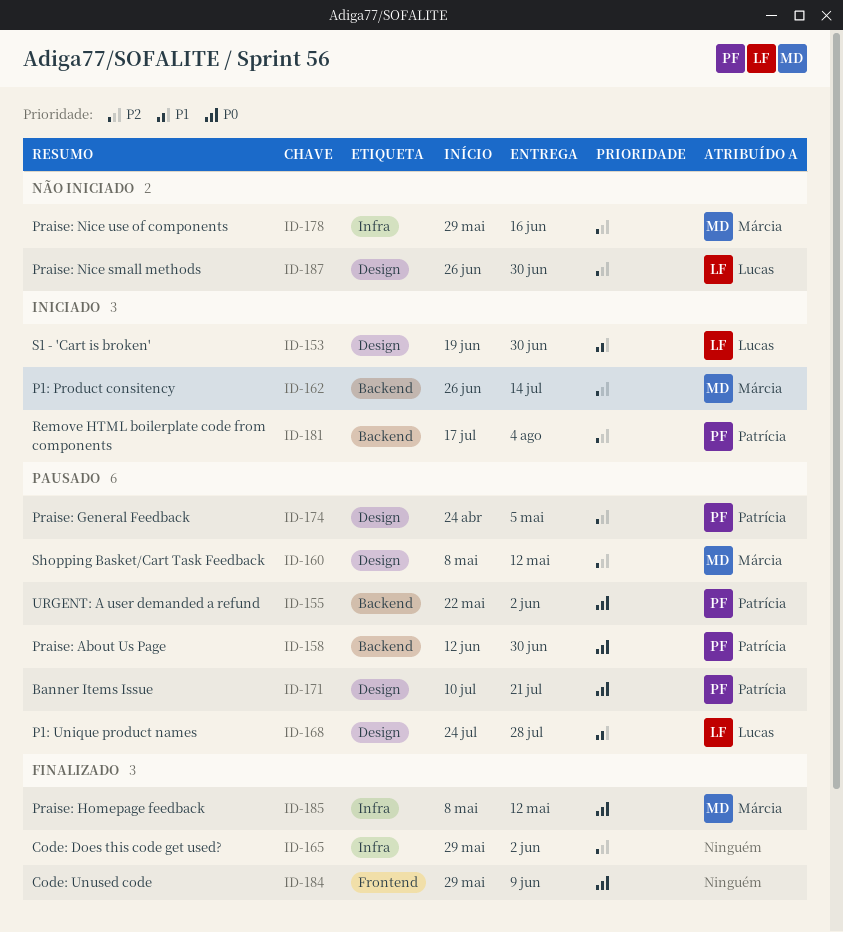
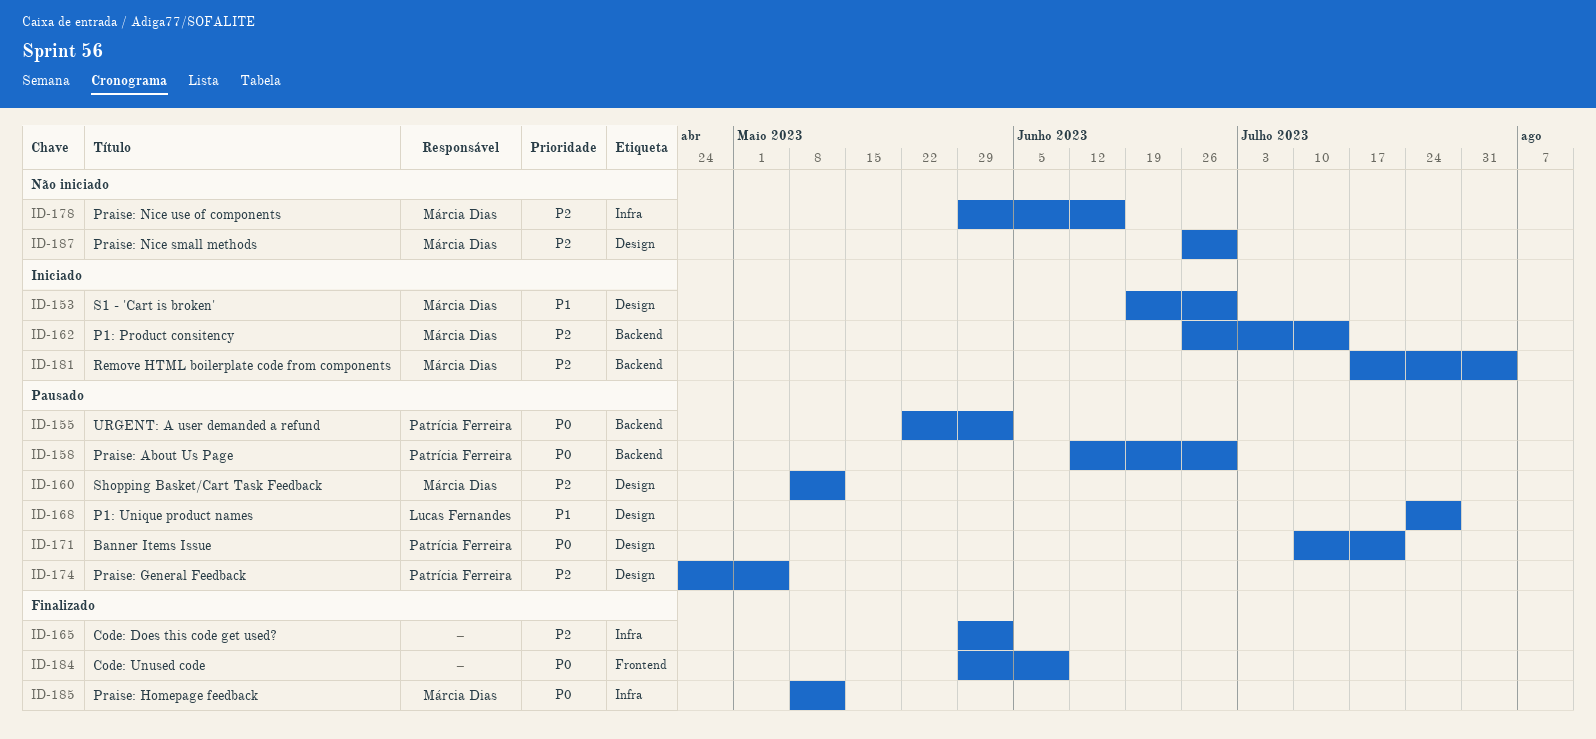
ID-153, owner: Lucas Fernandes -> Márcia Dias
ID-181, owner: Patrícia Ferreira -> Márcia Dias
ID-187, owner: Lucas Fernandes -> Márcia Dias

